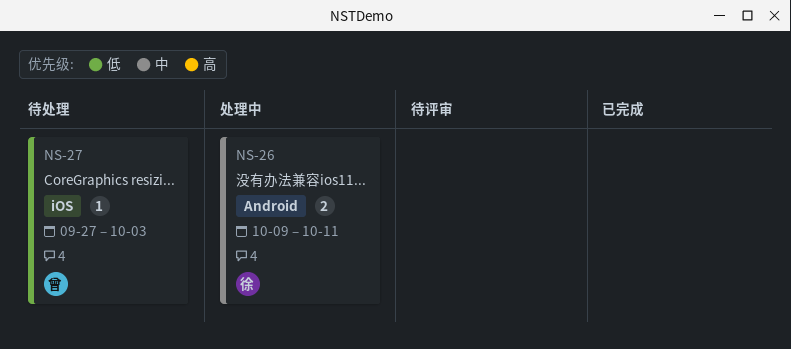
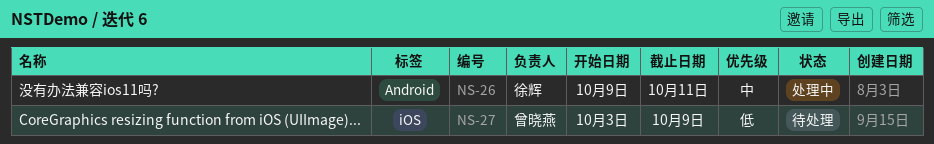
NS-27, start: Sep 27 -> Oct 3
NS-27, due: Oct 3 -> Oct 9

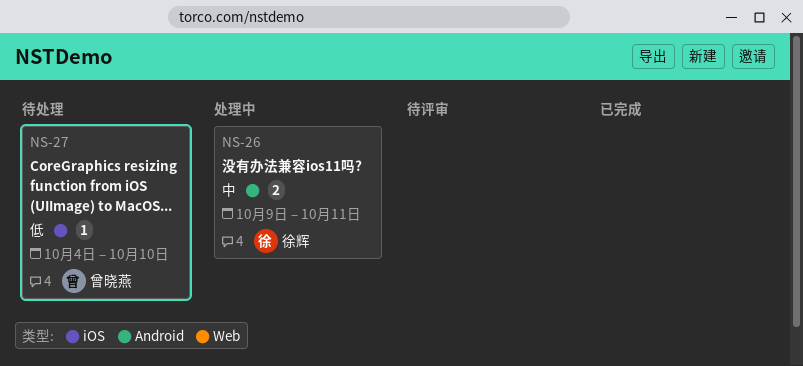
NS-27, start: Oct 3 -> Oct 4
NS-27, due: Oct 9 -> Oct 10

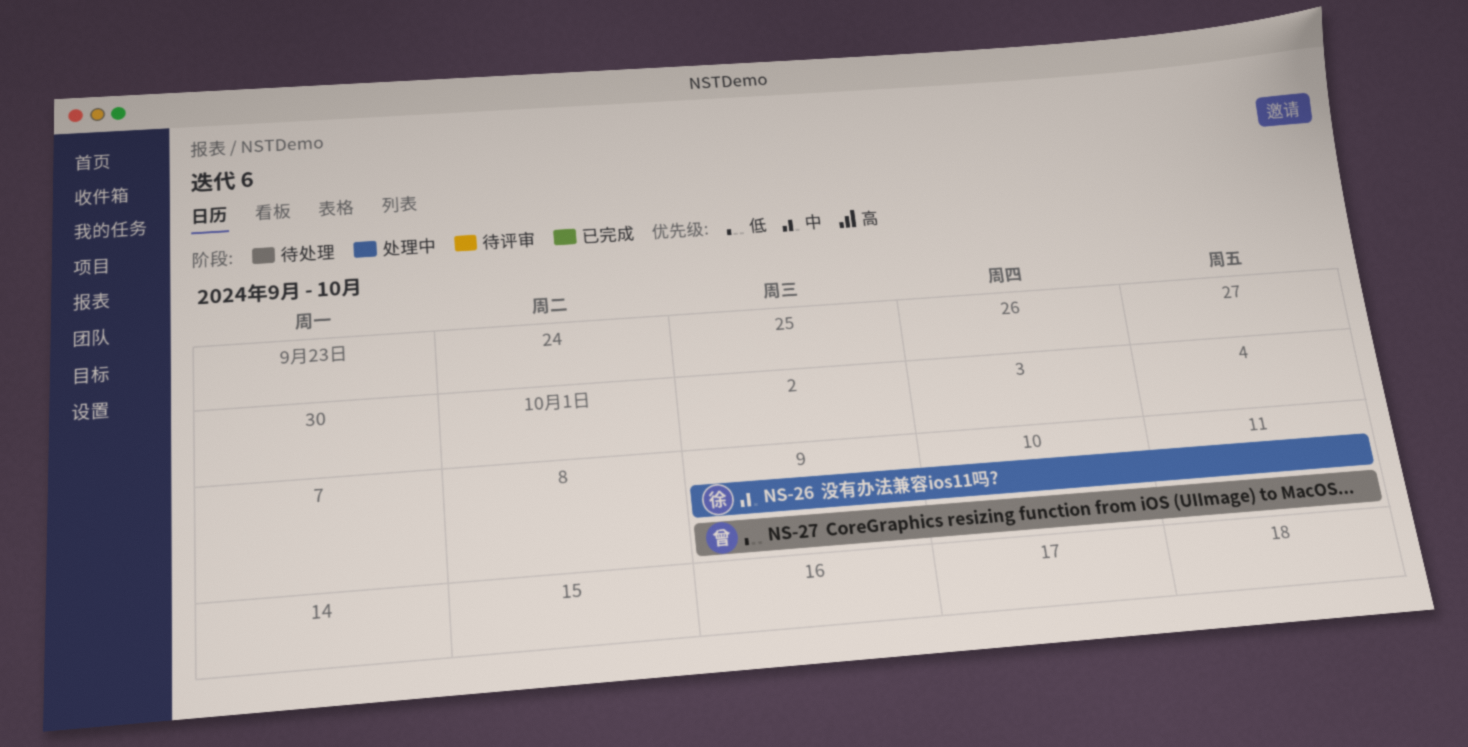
NS-27, start: Oct 4 -> Oct 9
NS-27, due: Oct 10 -> Oct 11

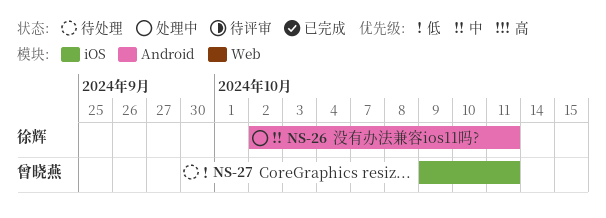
NS-26, start: Oct 9 -> Oct 2

